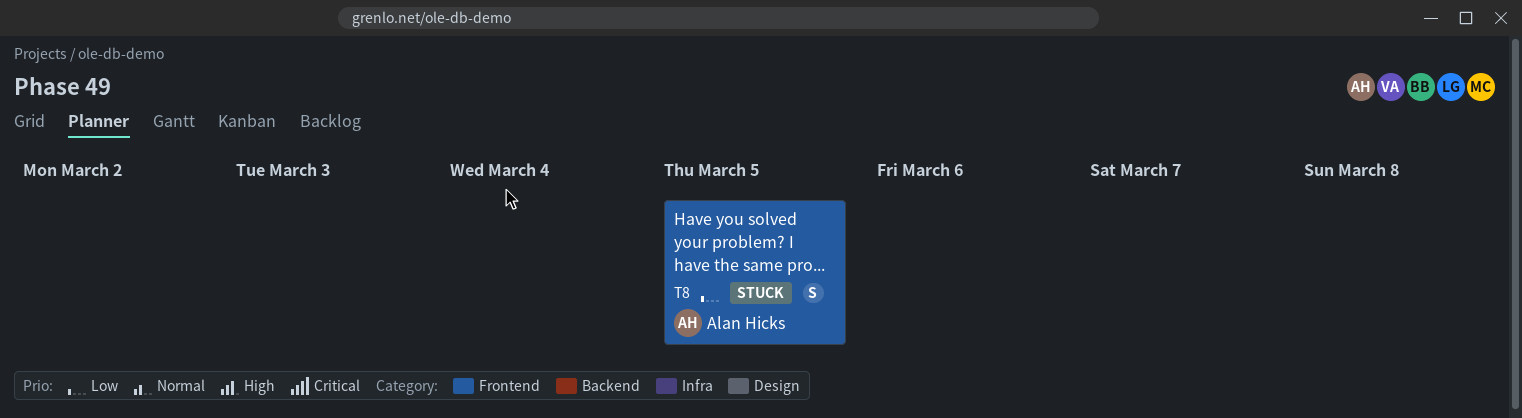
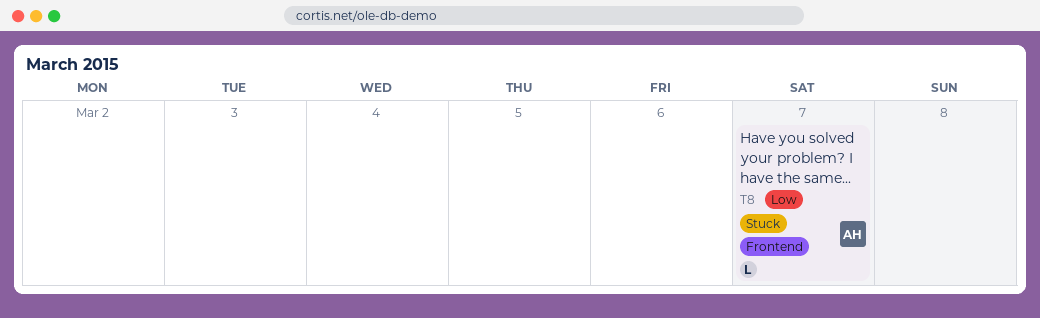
T8, estimate: S -> L
T8, due: Mar 5 -> Mar 7

